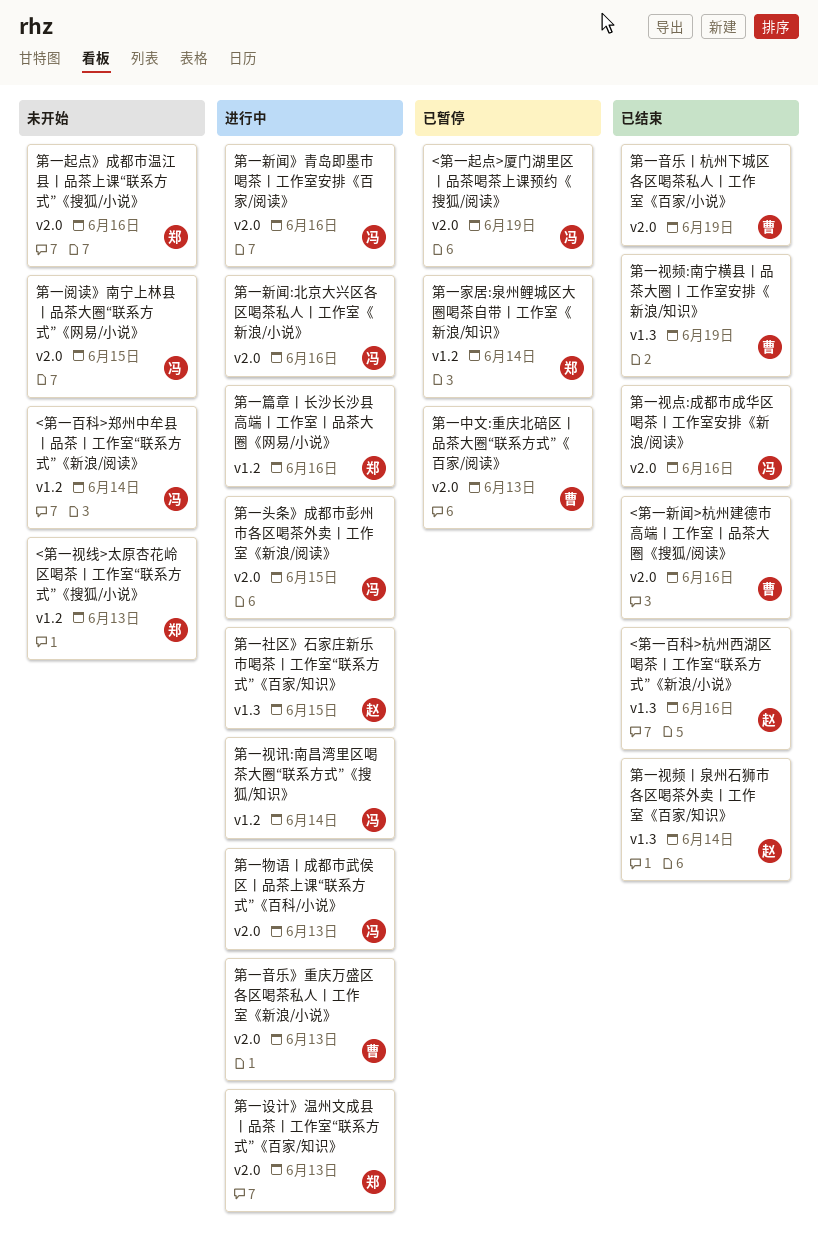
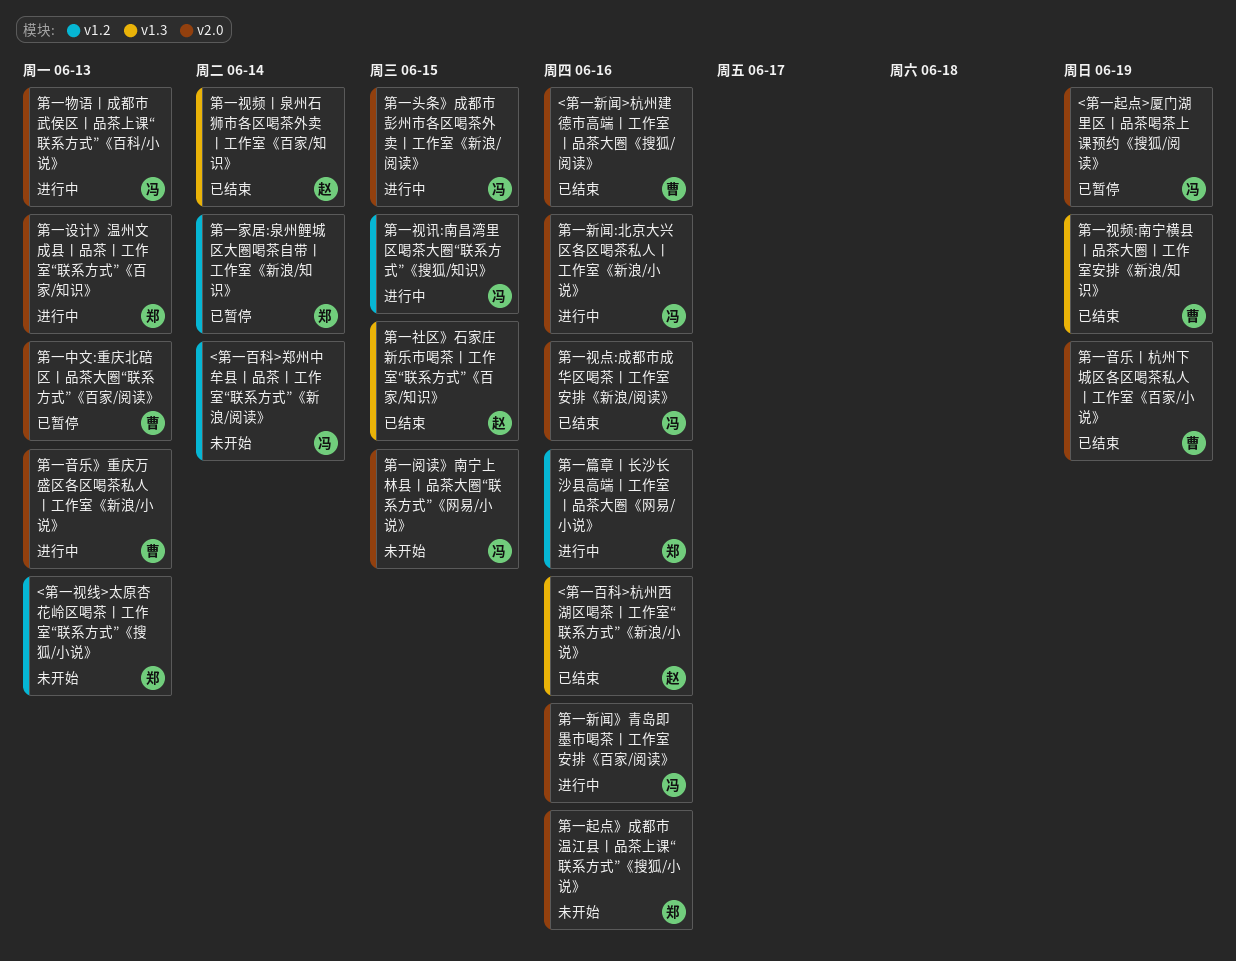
第一社区》石家庄新乐市喝茶丨工作室“联系方式”《百家/知识》, status: 进行中 -> 已结束
第一视讯:南昌湾里区喝茶大圈“联系方式”《搜狐/知识》, due: Jun 14 -> Jun 15

